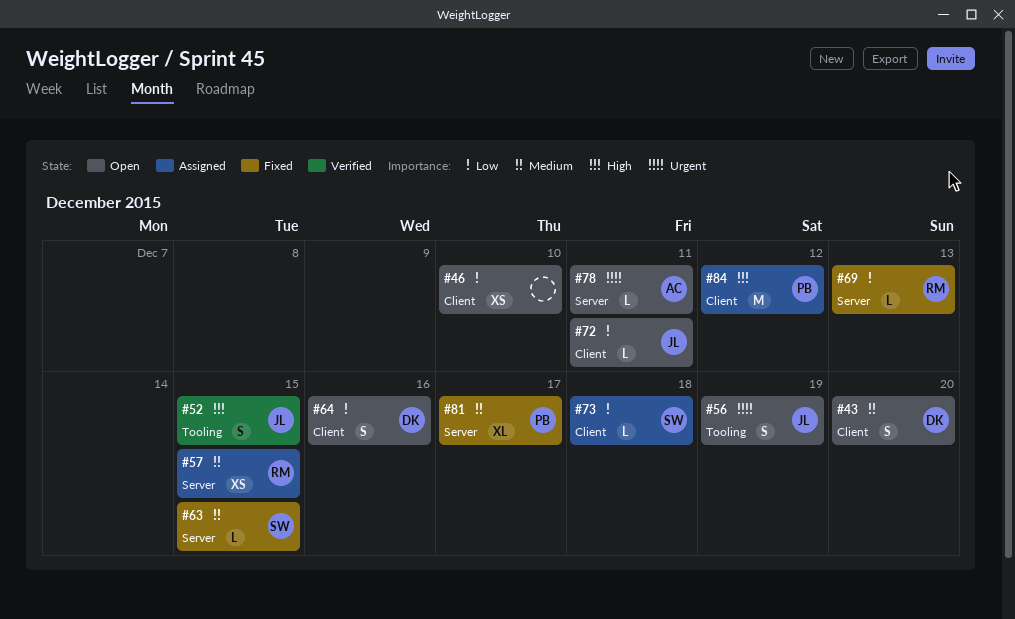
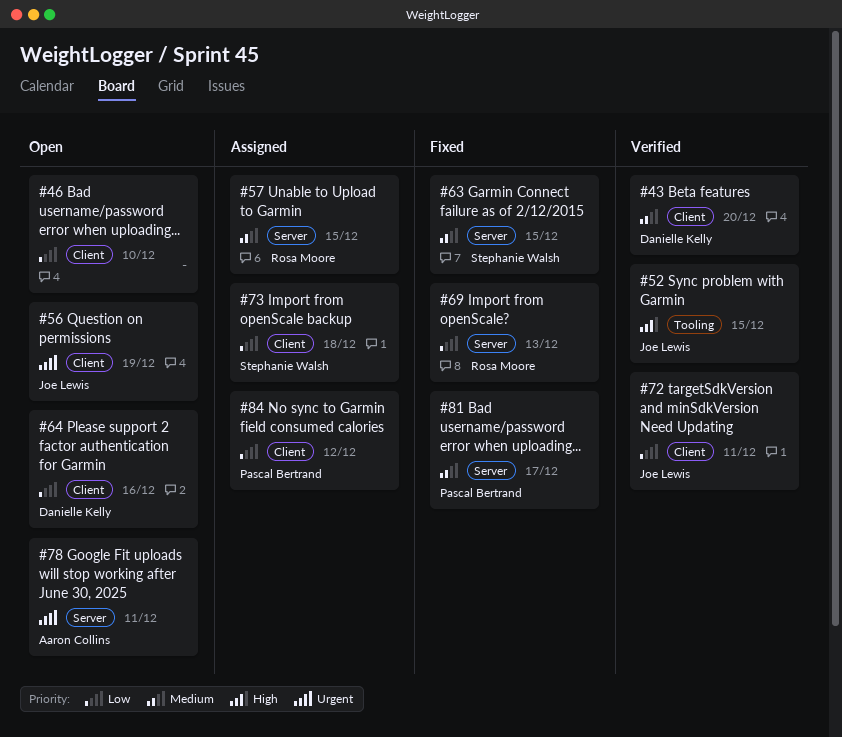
#43, status: Open -> Verified
#56, label: Tooling -> Client
#72, status: Open -> Verified
#84, priority: High -> Low

